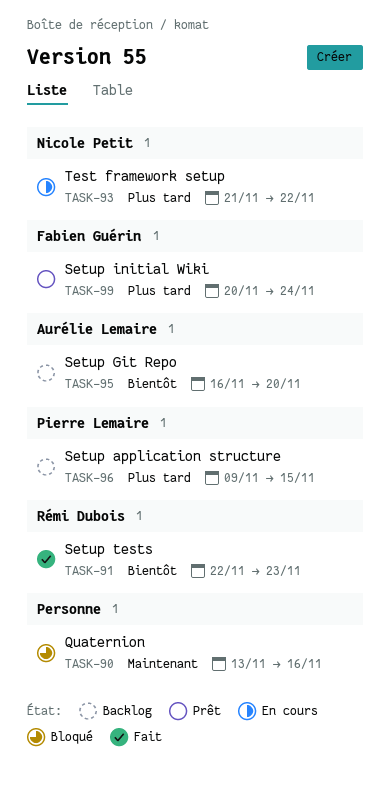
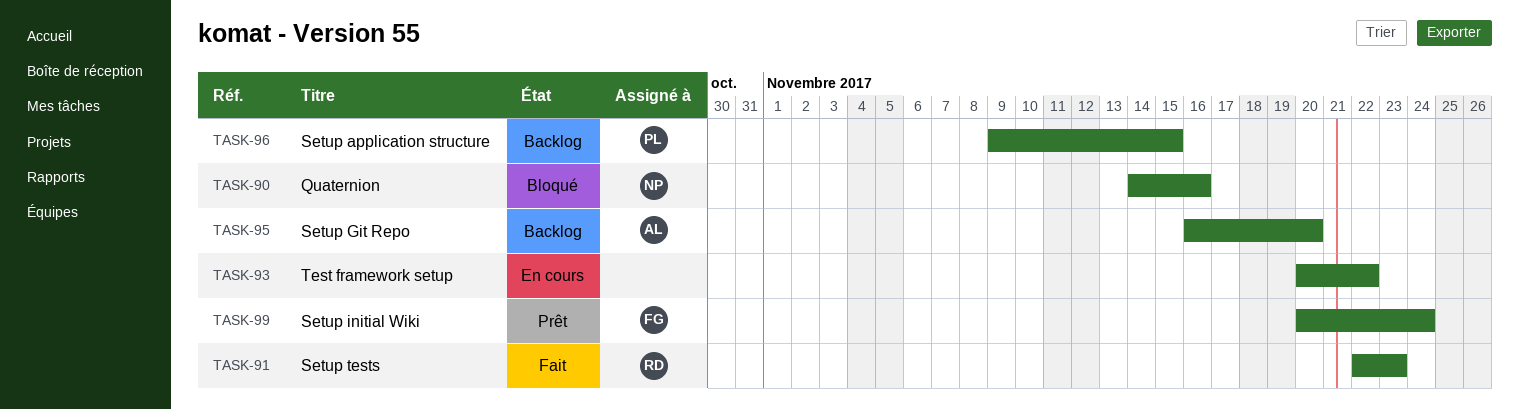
TASK-90, owner: none -> Nicole Petit
TASK-90, start: Nov 13 -> Nov 14
TASK-93, owner: Nicole Petit -> none
TASK-93, start: Nov 21 -> Nov 20

